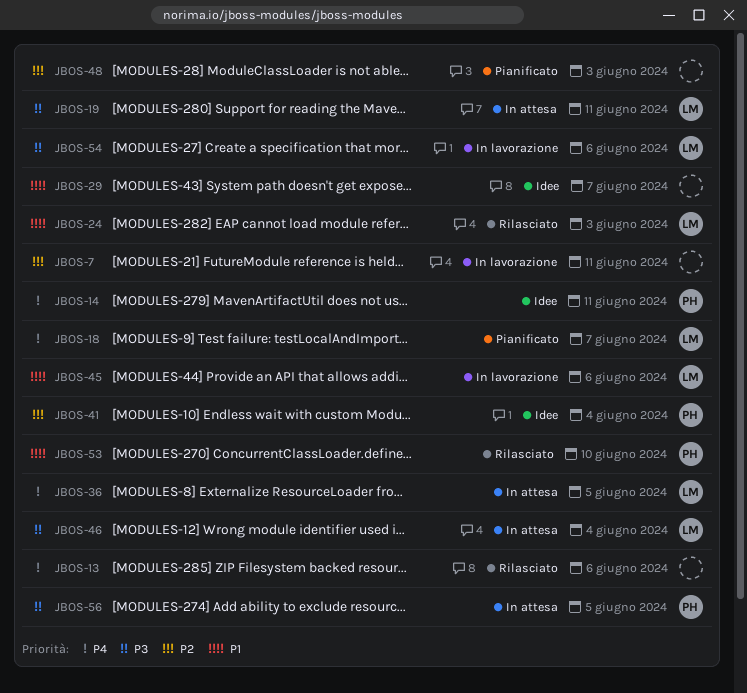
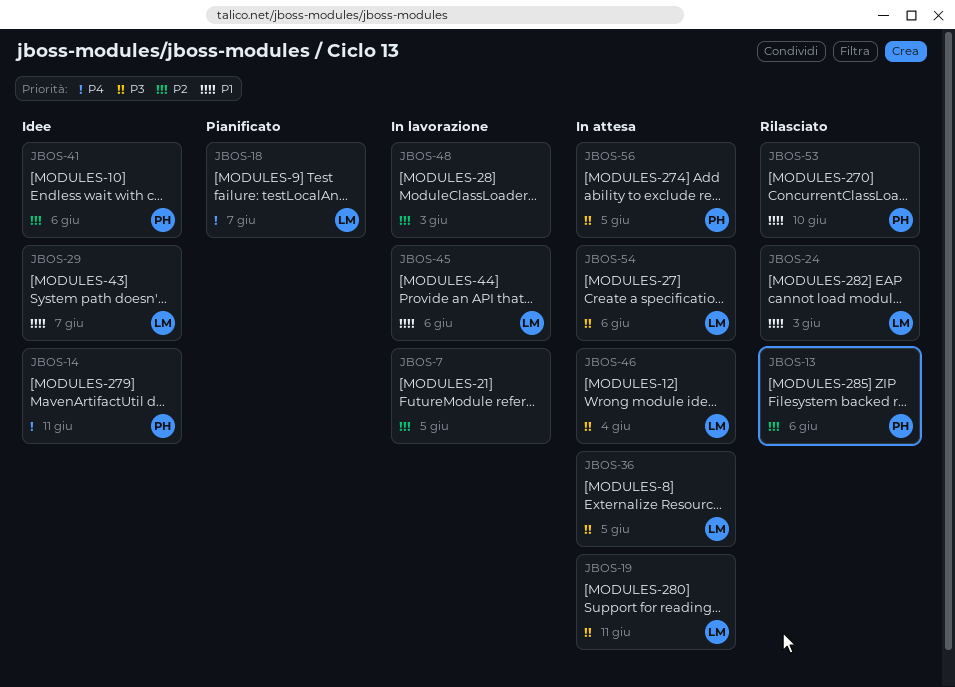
JBOS-7, due: Jun 11 -> Jun 5
JBOS-13, owner: none -> PH
JBOS-13, priority: P4 -> P2
JBOS-29, owner: none -> LM
JBOS-36, priority: P4 -> P3
JBOS-41, due: Jun 4 -> Jun 6
JBOS-48, status: Pianificato -> In lavorazione
JBOS-54, status: In lavorazione -> In attesa

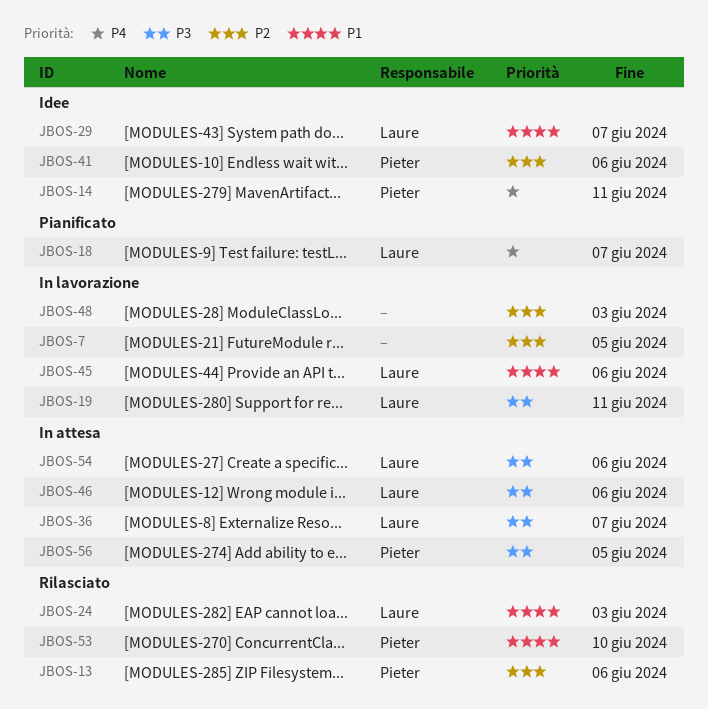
JBOS-19, status: In attesa -> In lavorazione
JBOS-36, due: Jun 5 -> Jun 7
JBOS-46, due: Jun 4 -> Jun 6

